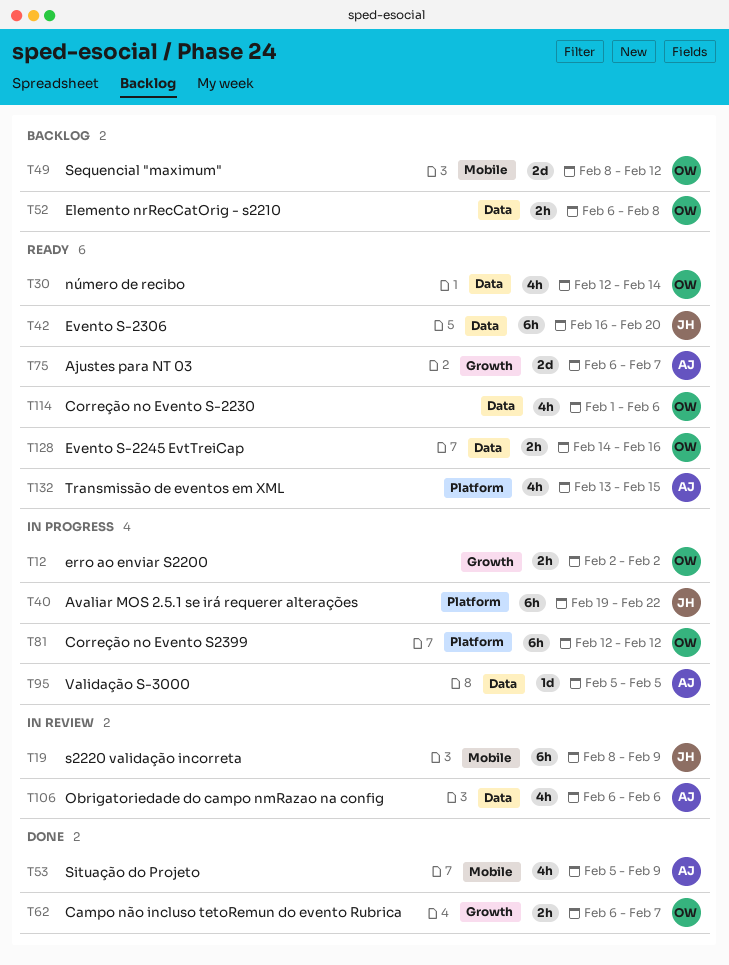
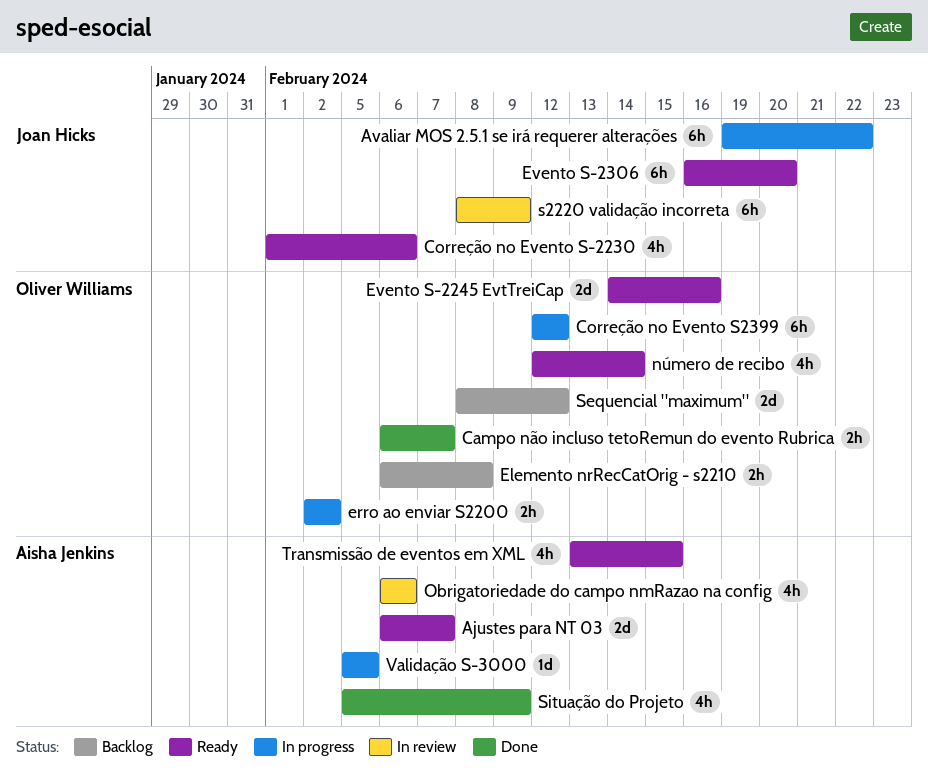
Correção no Evento S-2230, owner: Oliver Williams -> Joan Hicks
Evento S-2245 EvtTreiCap, estimate: 2h -> 2d

